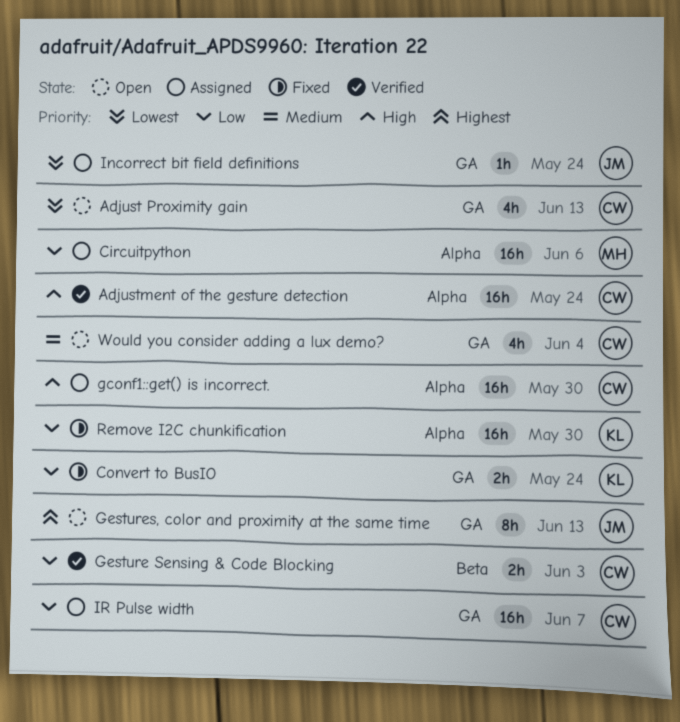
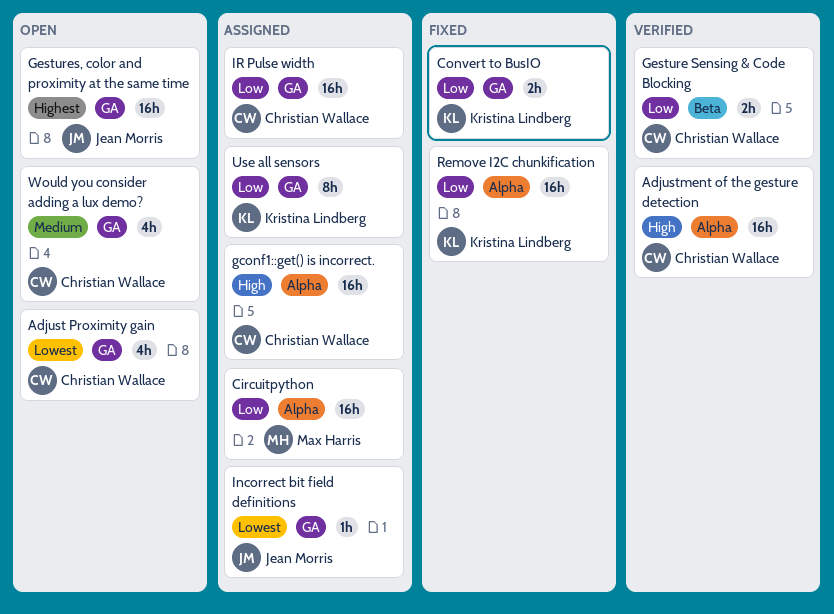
Gestures, color and proximity at the same time, estimate: 8h -> 16h
Use all sensors: none -> present

